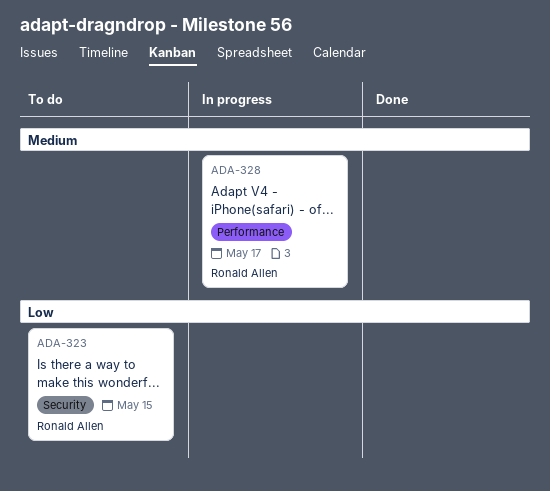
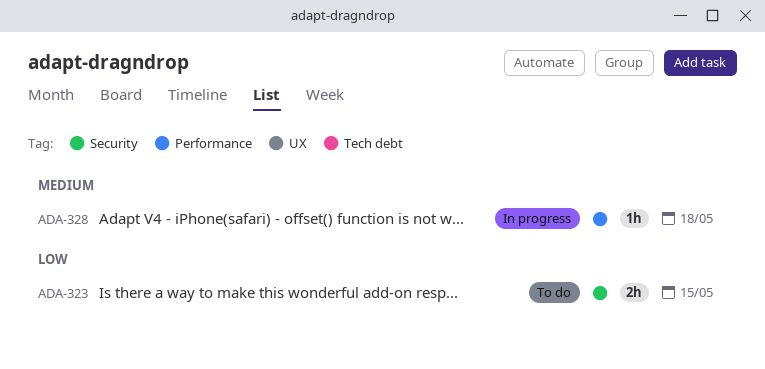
ADA-328, due: May 17 -> May 18

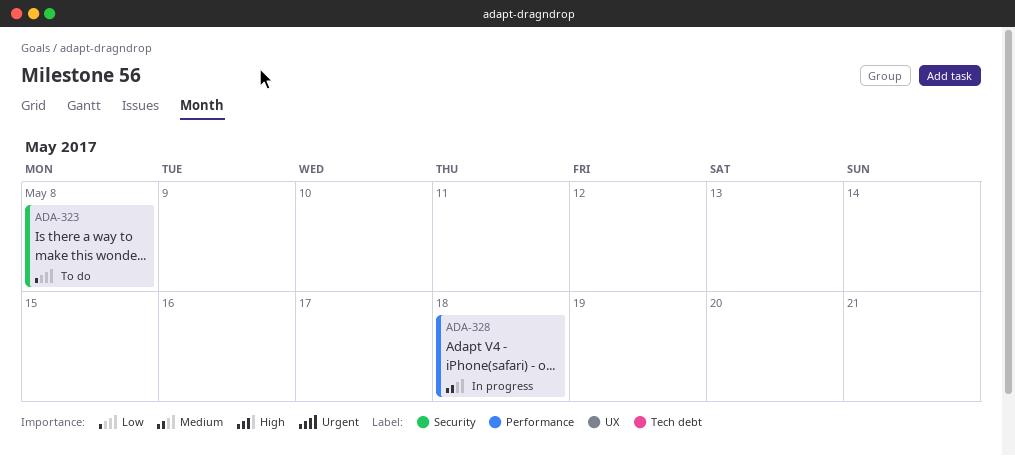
ADA-323, due: May 15 -> May 8

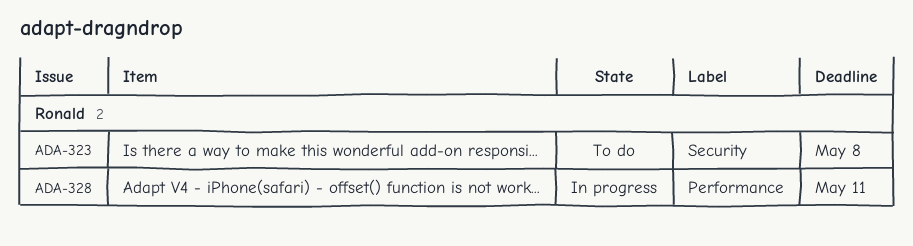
ADA-328, due: May 18 -> May 11

